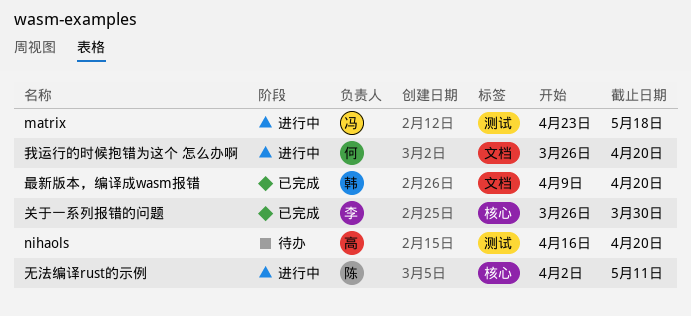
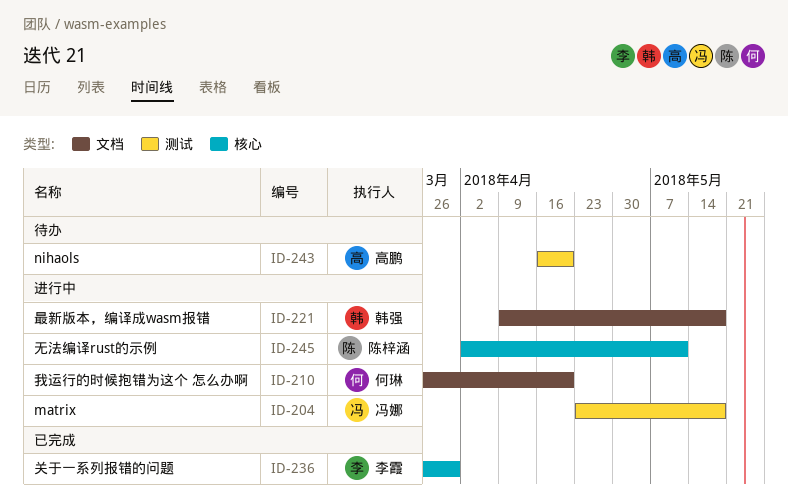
最新版本，编译成wasm报错, status: 已完成 -> 进行中
最新版本，编译成wasm报错, due: Apr 20 -> May 18

